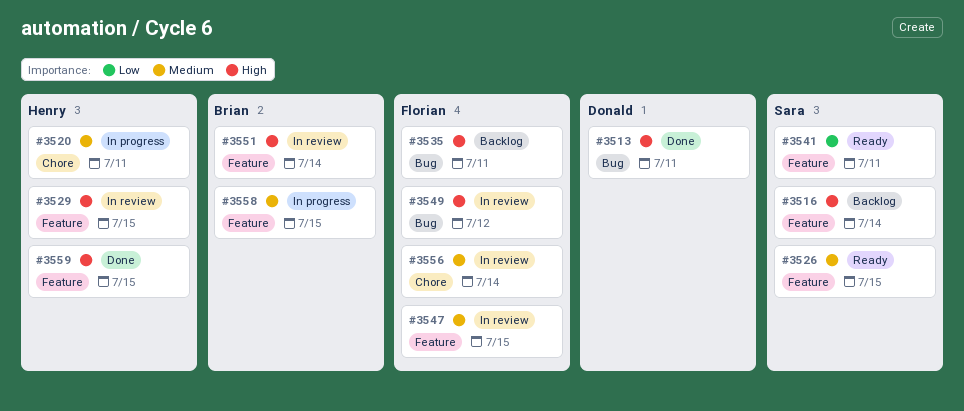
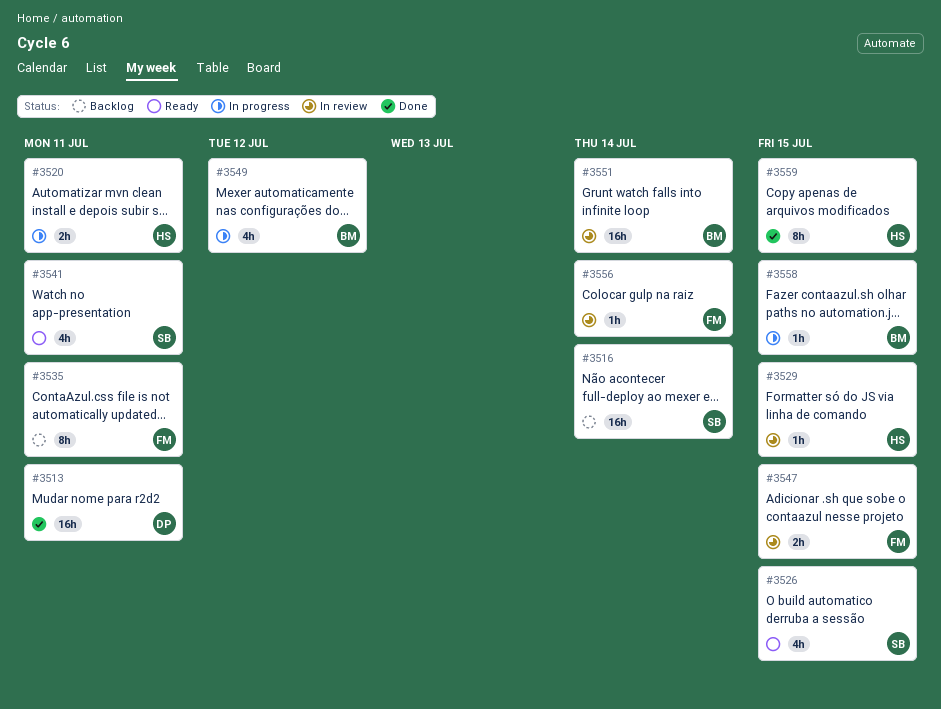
#3549, status: In review -> In progress
#3549, owner: Florian -> Brian

